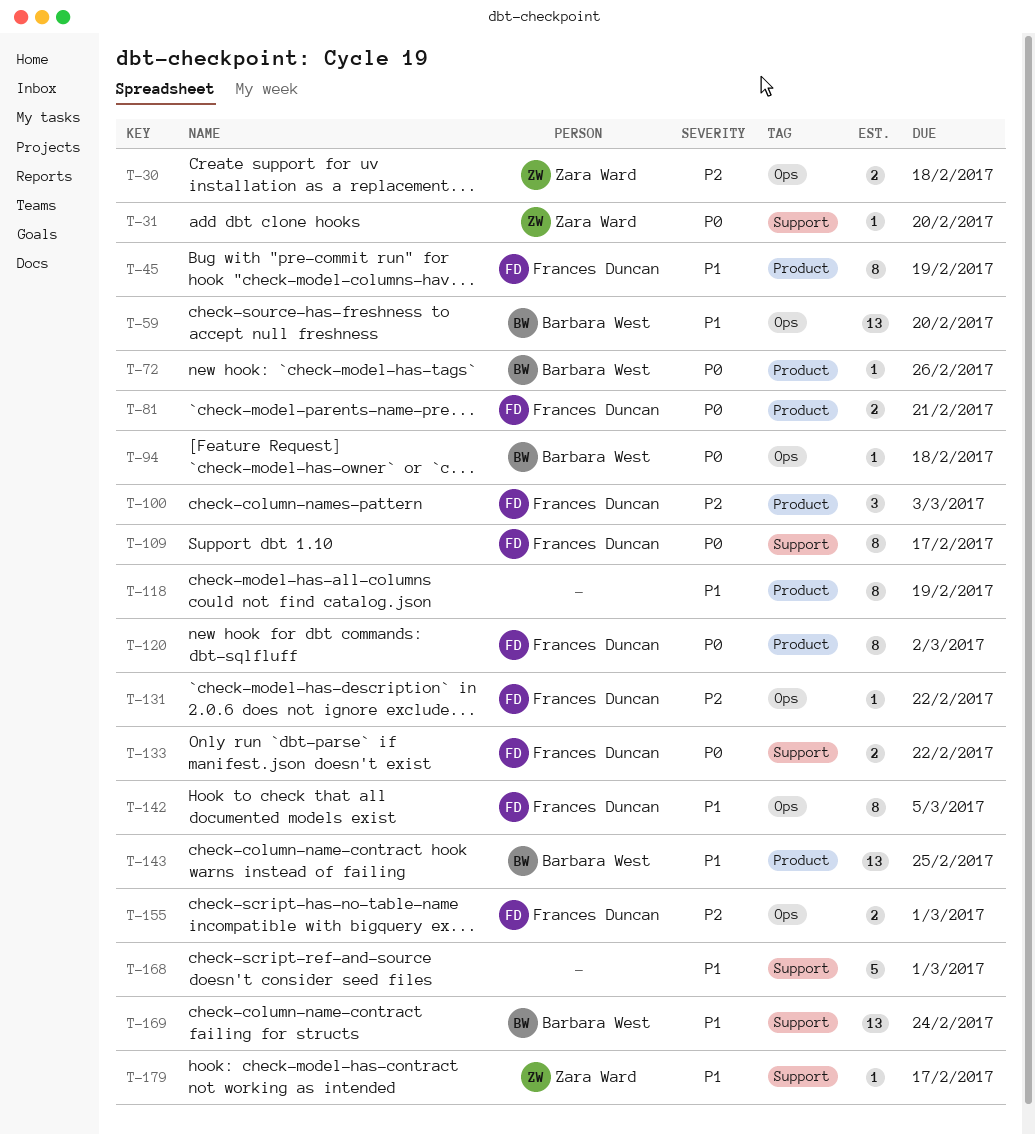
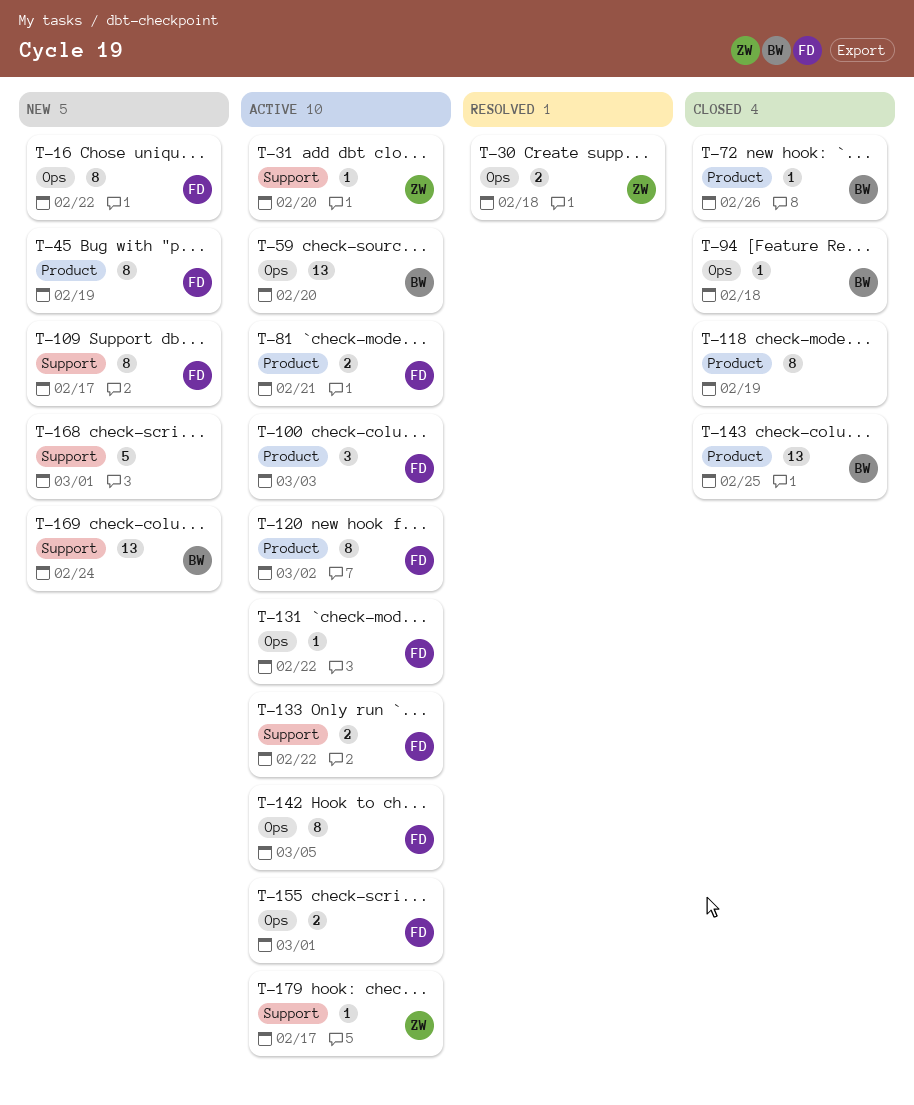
T-16: none -> present

